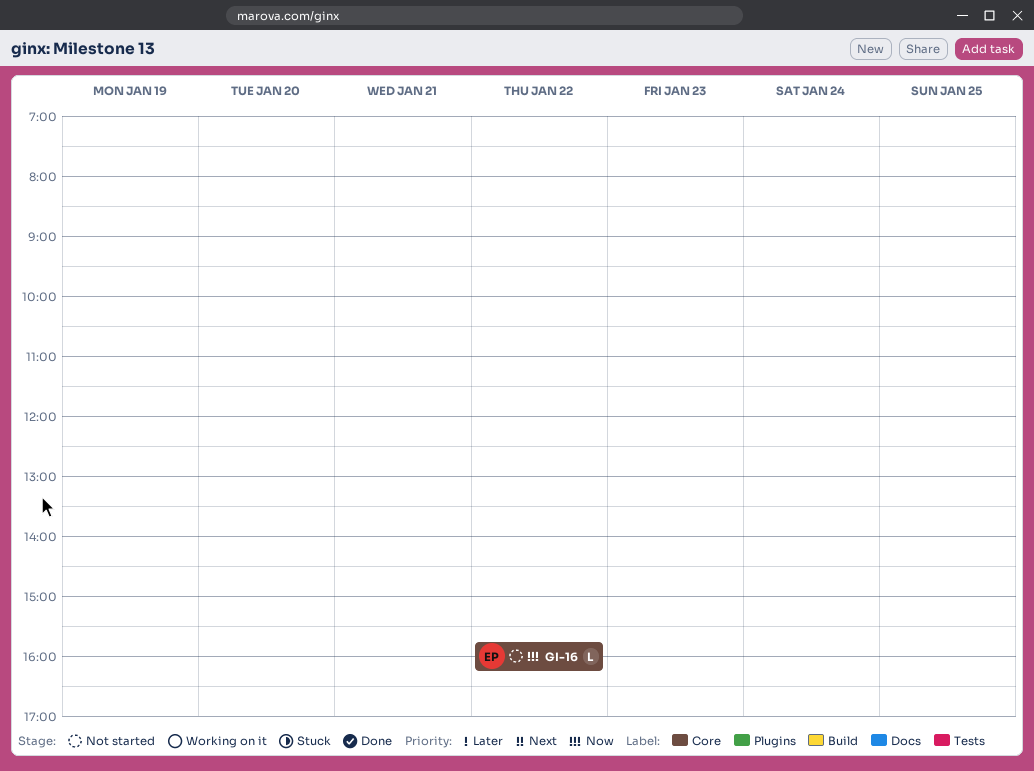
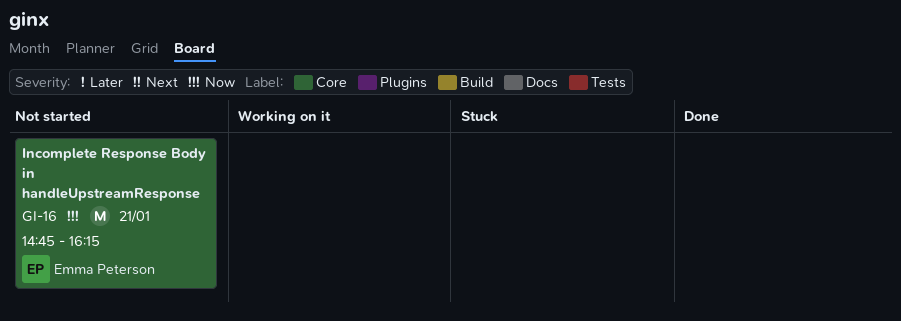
GI-16, estimate: L -> M
GI-16, day: Jan 22 -> Jan 21
GI-16, begins: 15:45 -> 14:45

